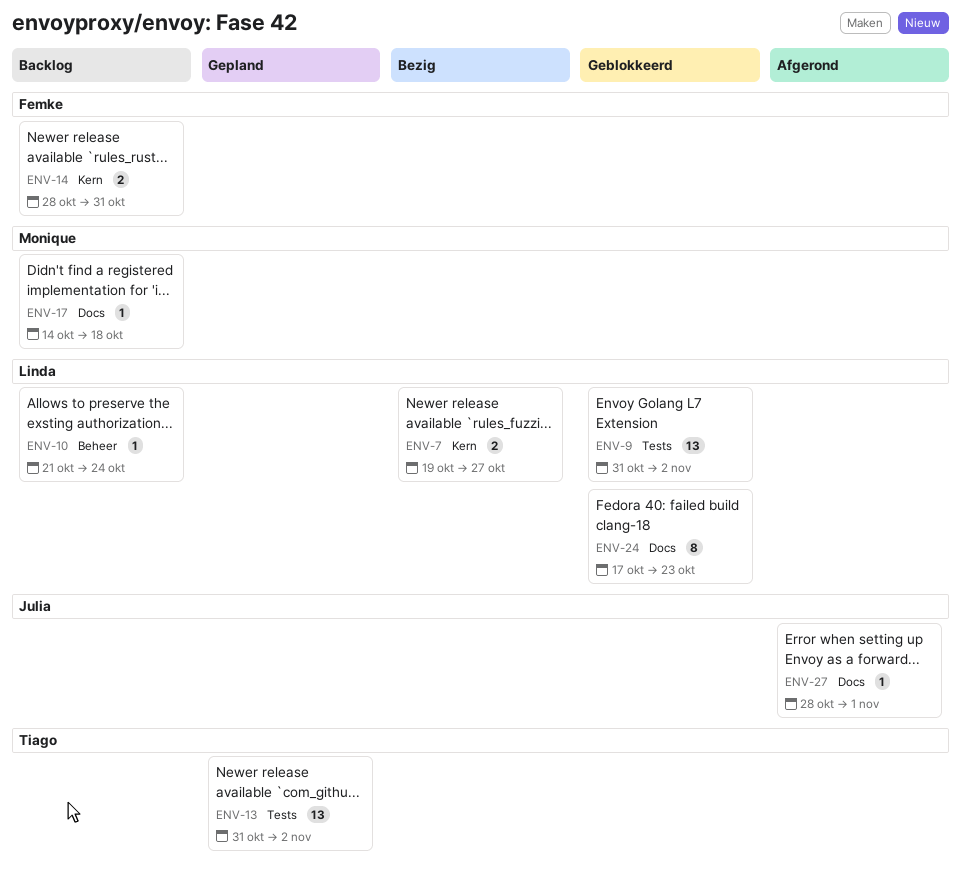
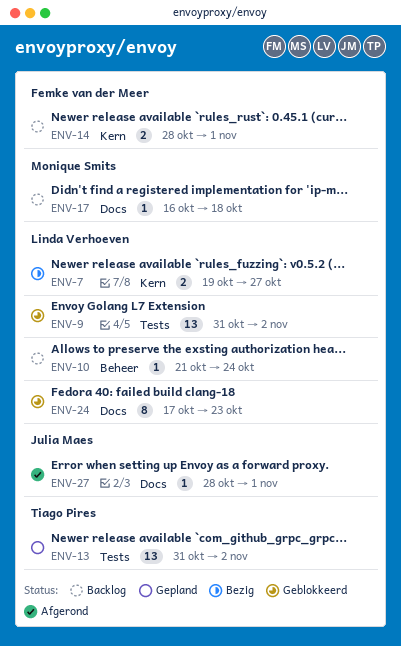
ENV-14, due: Oct 31 -> Nov 1
ENV-17, start: Oct 14 -> Oct 16

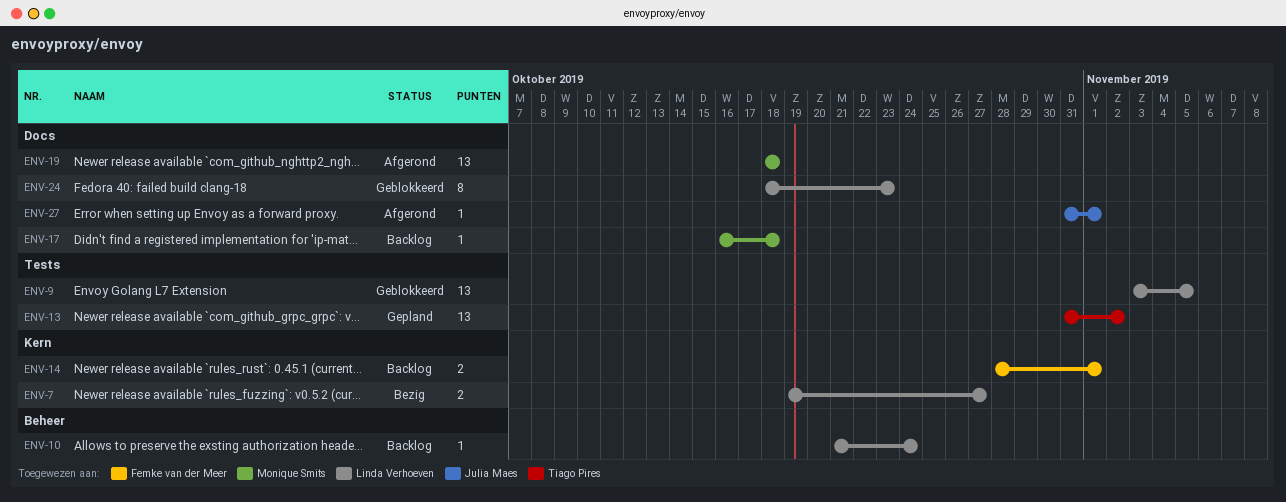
ENV-9, start: Oct 31 -> Nov 3
ENV-9, due: Nov 2 -> Nov 5
ENV-19: none -> present
ENV-24, start: Oct 17 -> Oct 18
ENV-27, start: Oct 28 -> Oct 31

